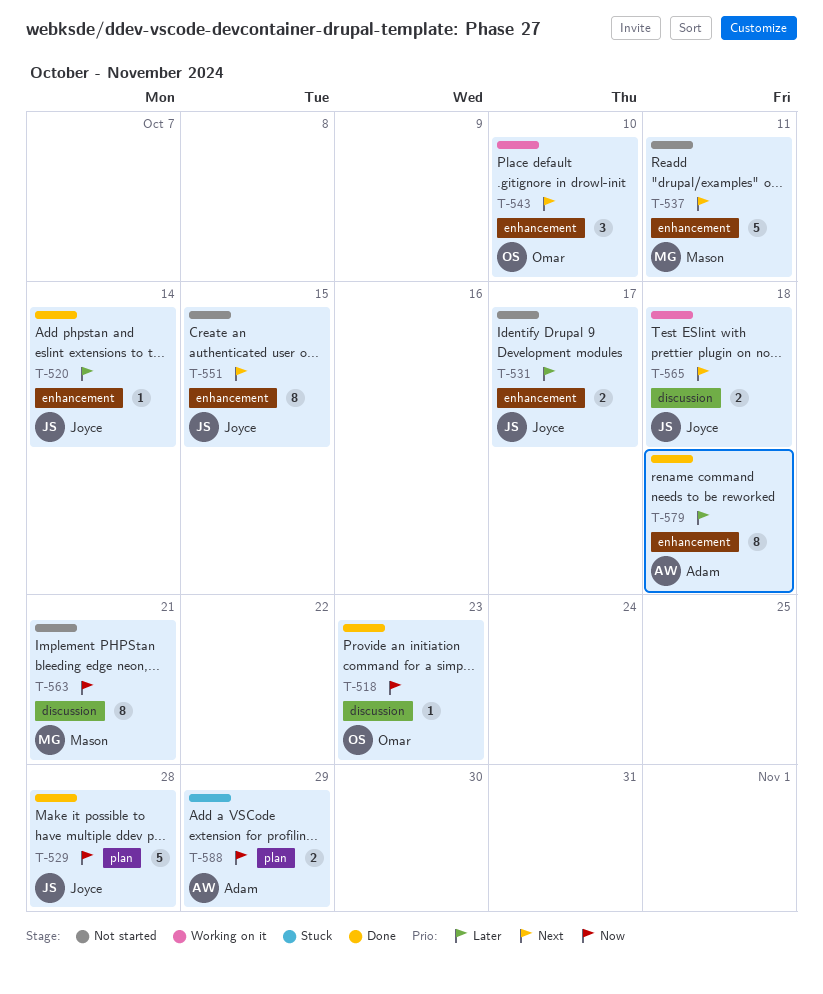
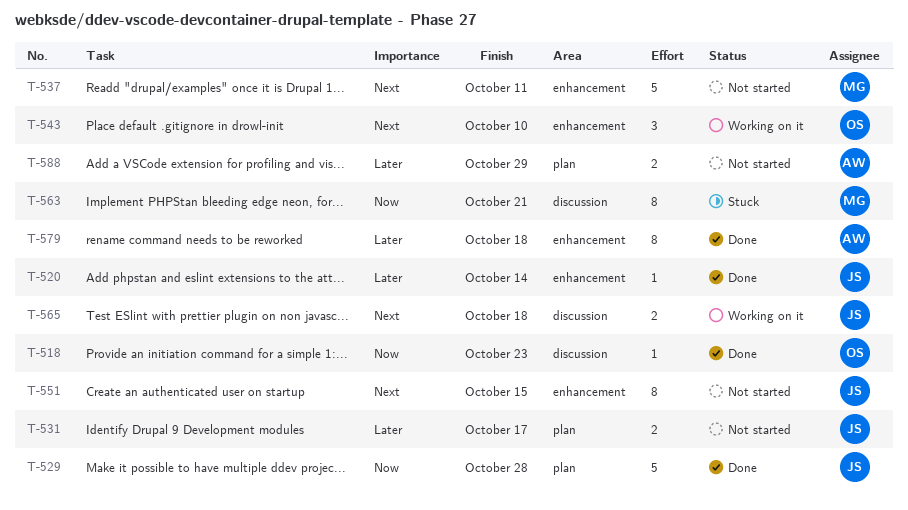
T-531, label: enhancement -> plan
T-563, status: Not started -> Stuck
T-588, status: Stuck -> Not started
T-588, priority: Now -> Later

